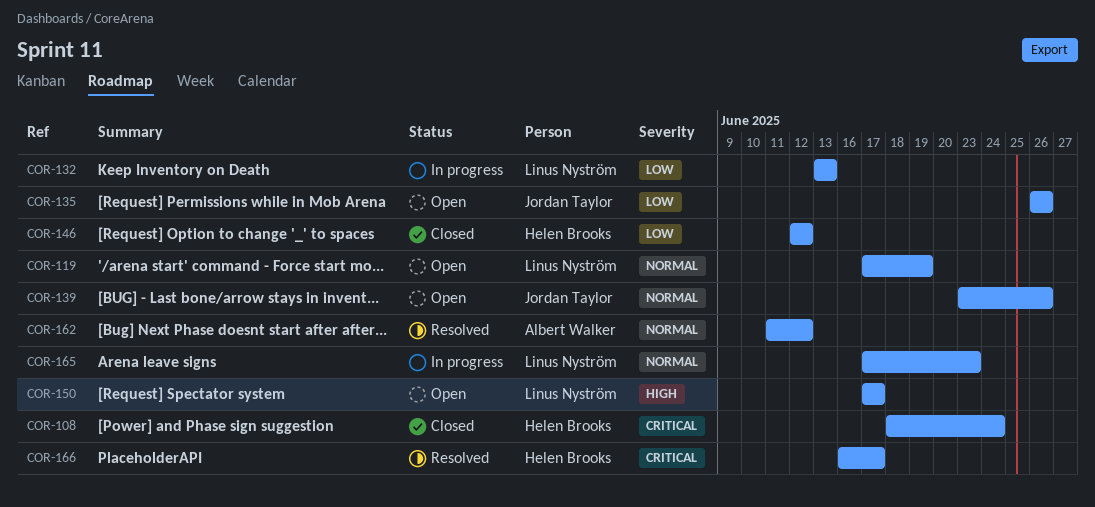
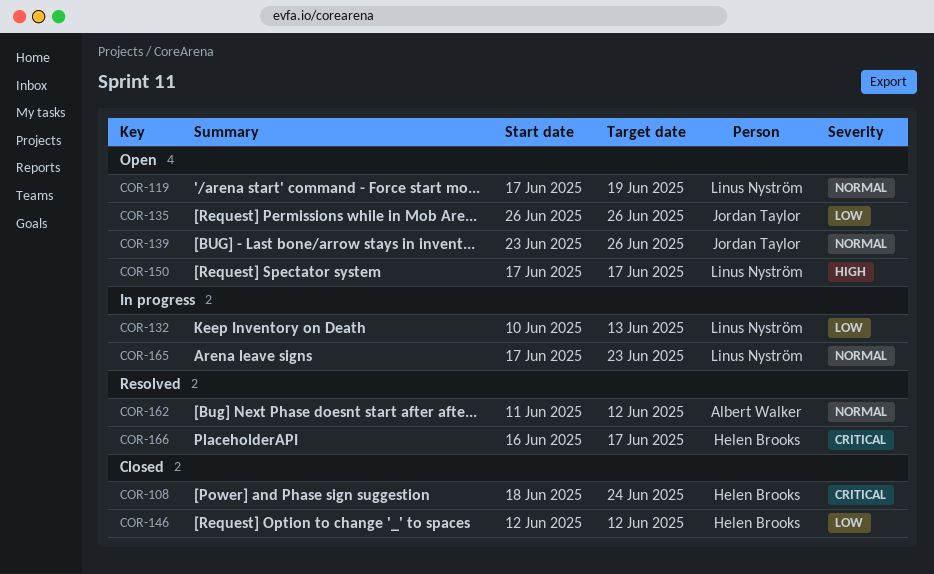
COR-132, start: Jun 13 -> Jun 10

